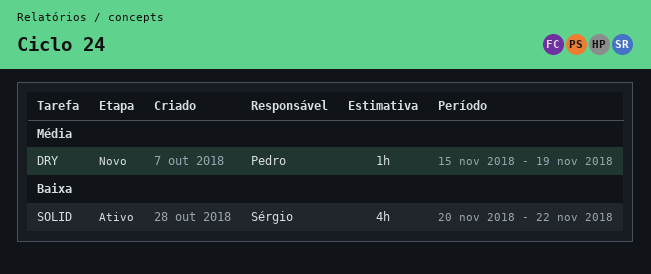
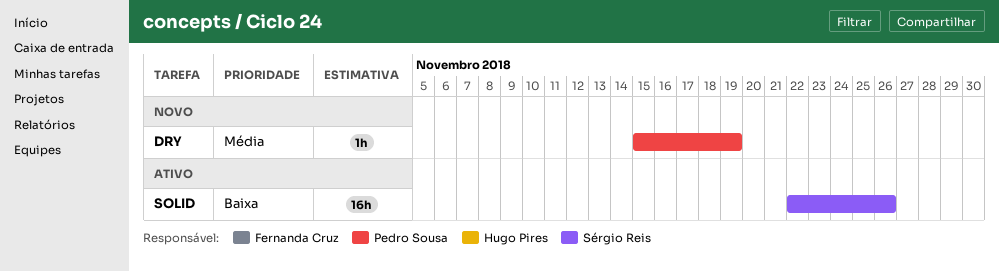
SOLID, estimate: 4h -> 16h
SOLID, start: Nov 20 -> Nov 22
SOLID, due: Nov 22 -> Nov 26

